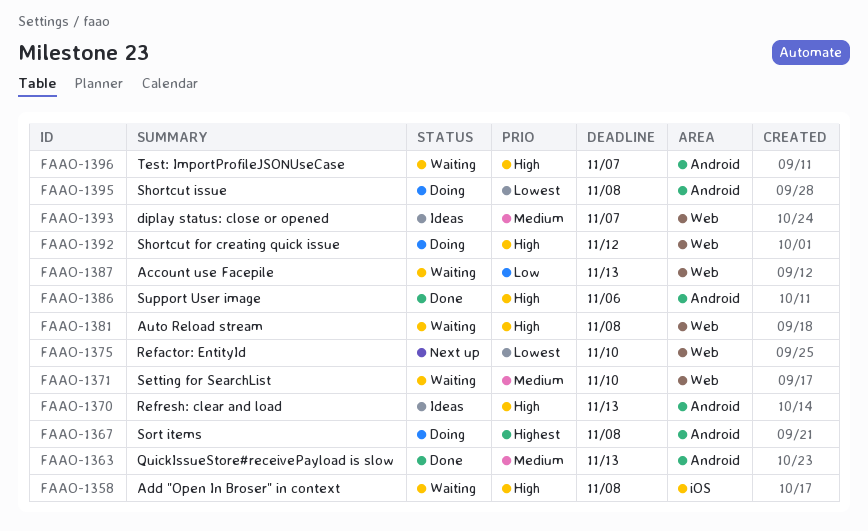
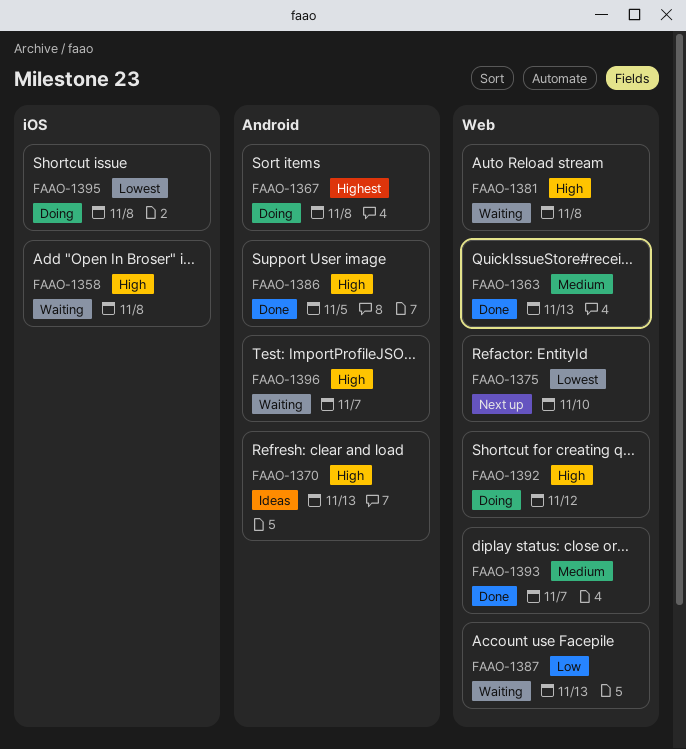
FAAO-1363, label: Android -> Web
FAAO-1371: present -> none
FAAO-1386, due: Nov 6 -> Nov 5
FAAO-1393, status: Ideas -> Done
FAAO-1395, label: Android -> iOS

